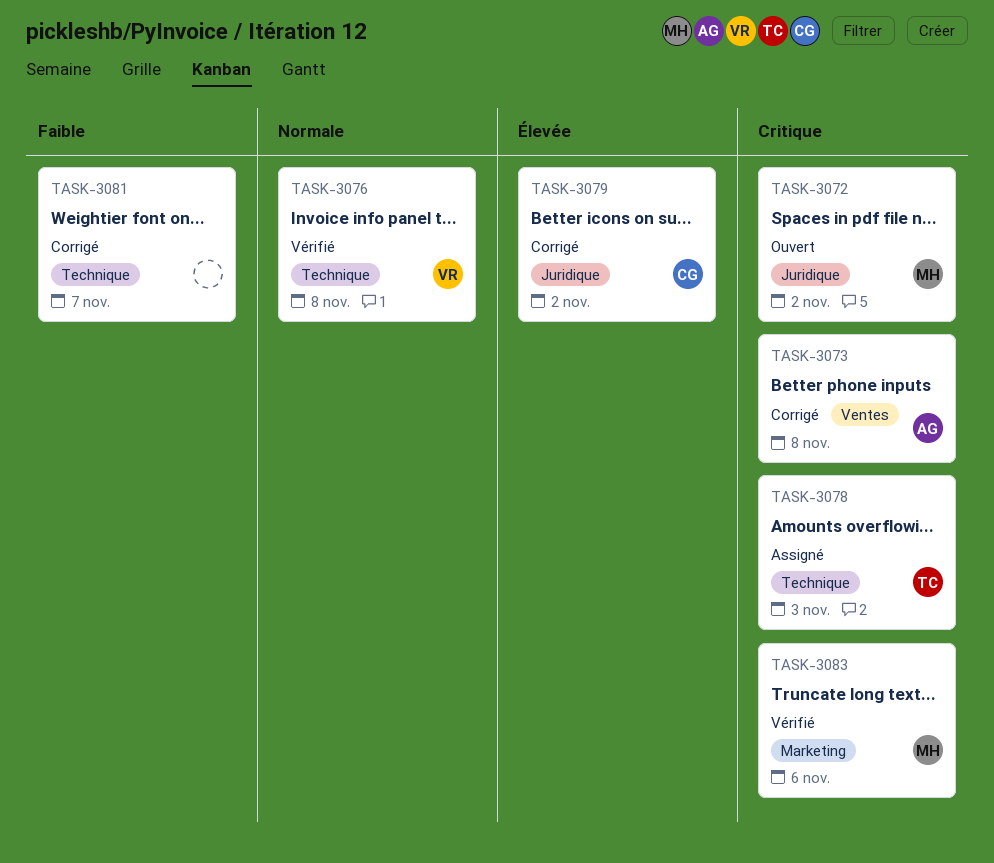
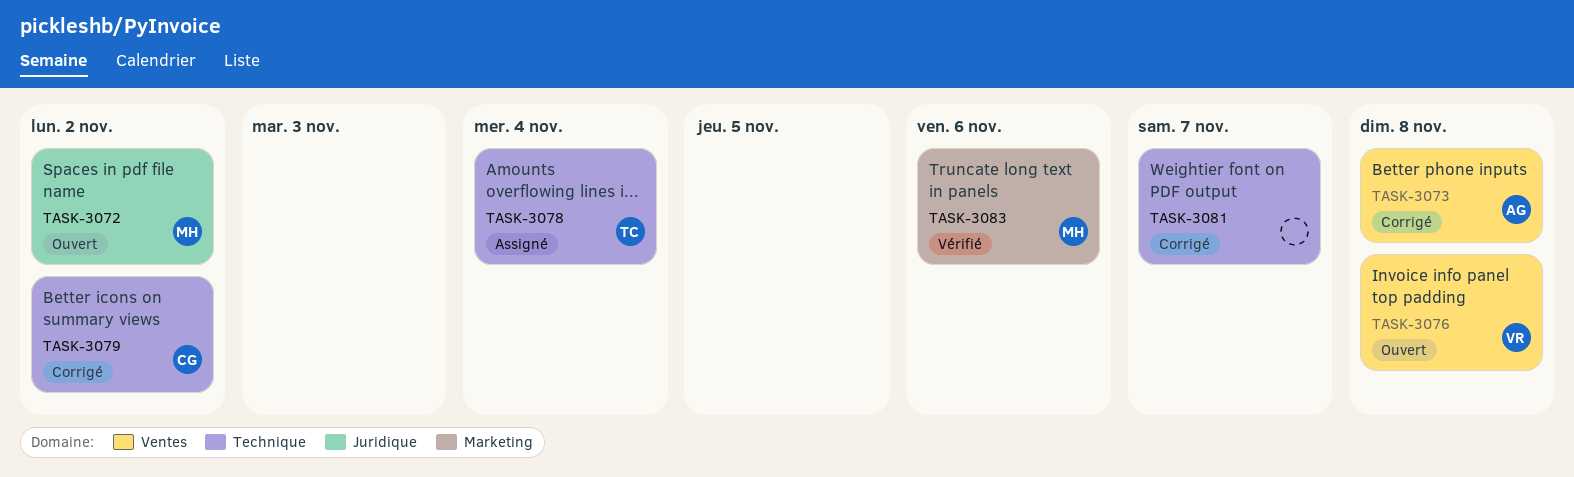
TASK-3076, status: Vérifié -> Ouvert
TASK-3076, label: Technique -> Ventes
TASK-3078, due: Nov 3 -> Nov 4
TASK-3079, label: Juridique -> Technique

